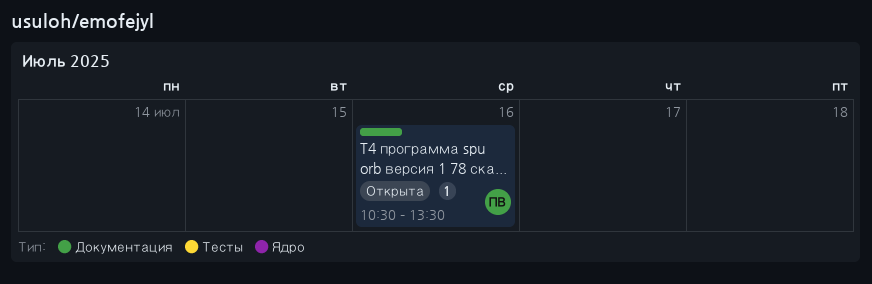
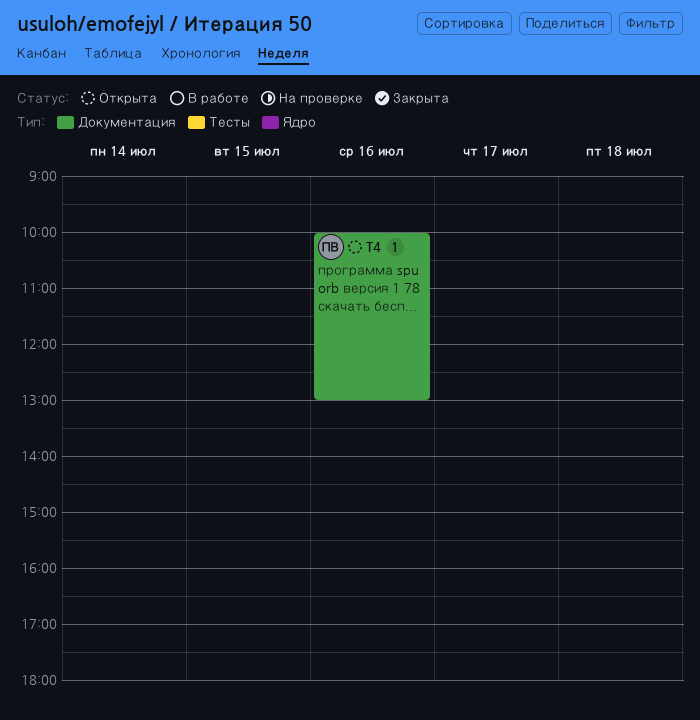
T4, begins: 10:30 -> 10:00
T4, ends: 13:30 -> 13:00

